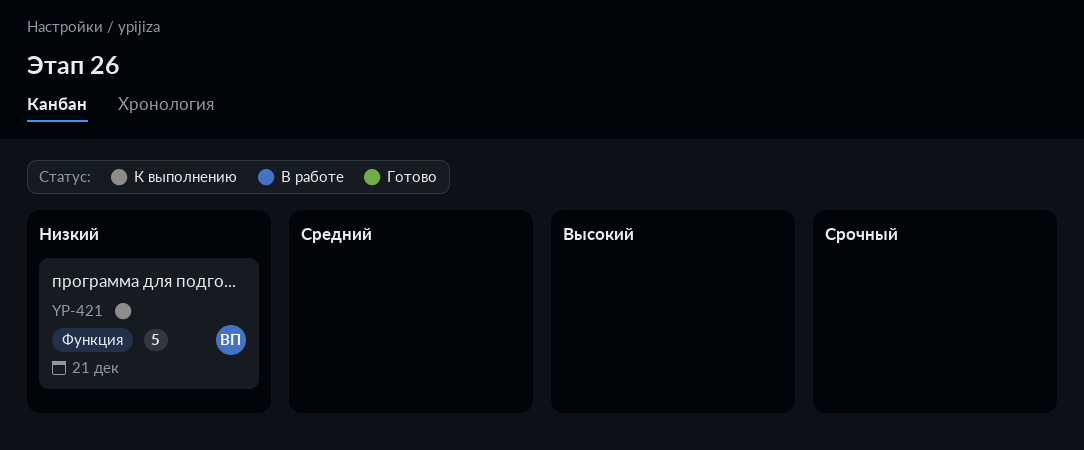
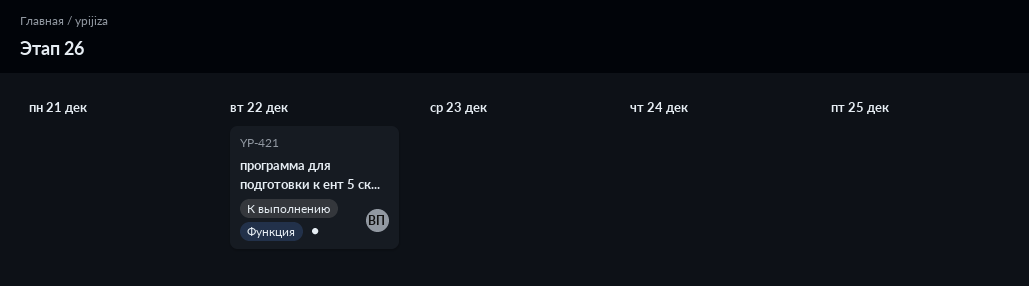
YP-421, estimate: 5 -> 1
YP-421, due: Dec 21 -> Dec 22

